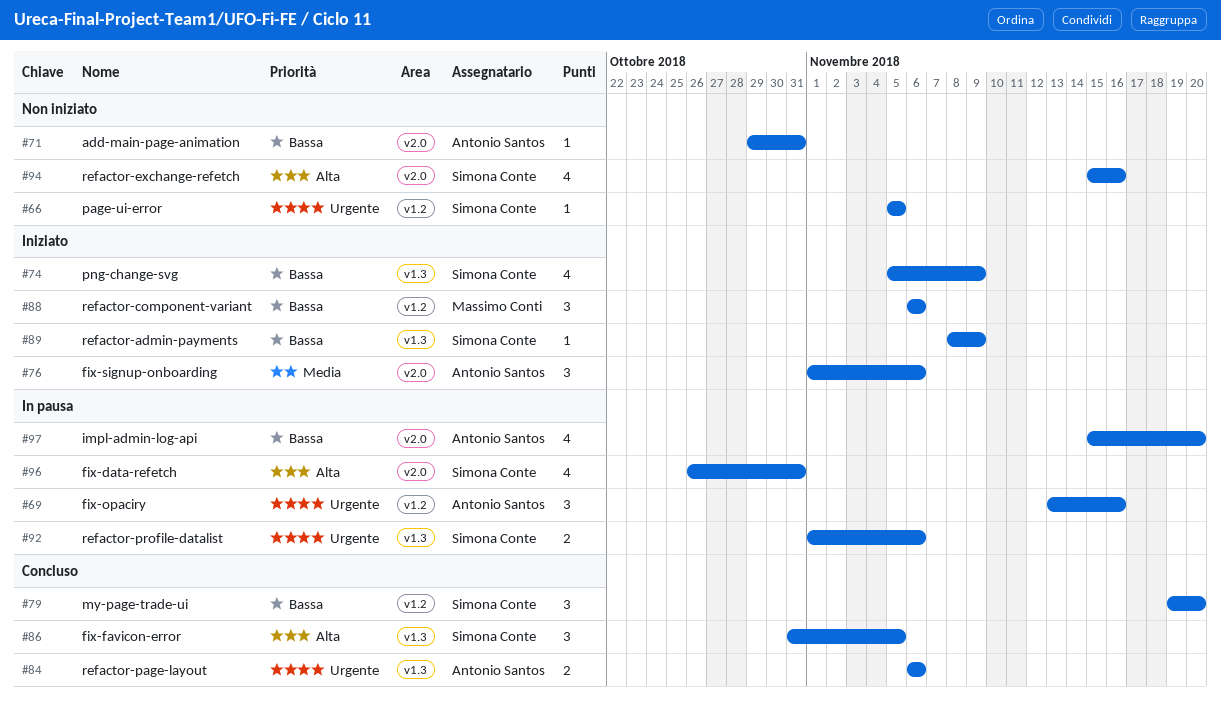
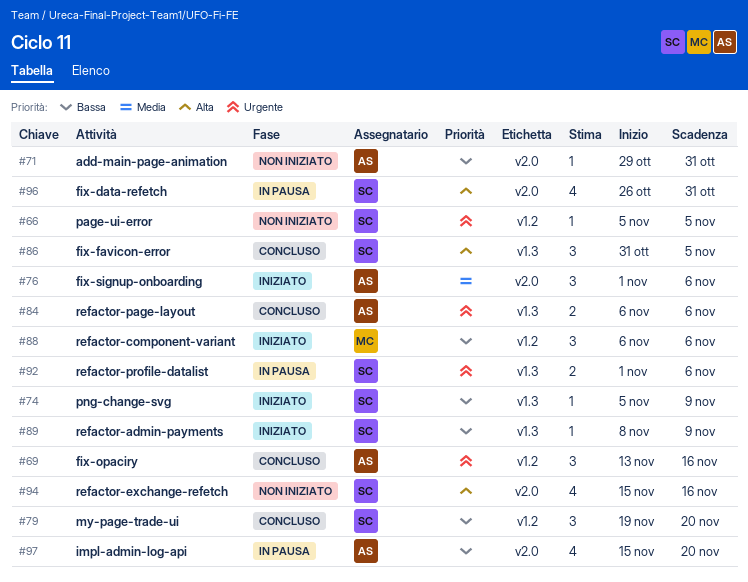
#69, status: In pausa -> Concluso
#74, estimate: 4 -> 1

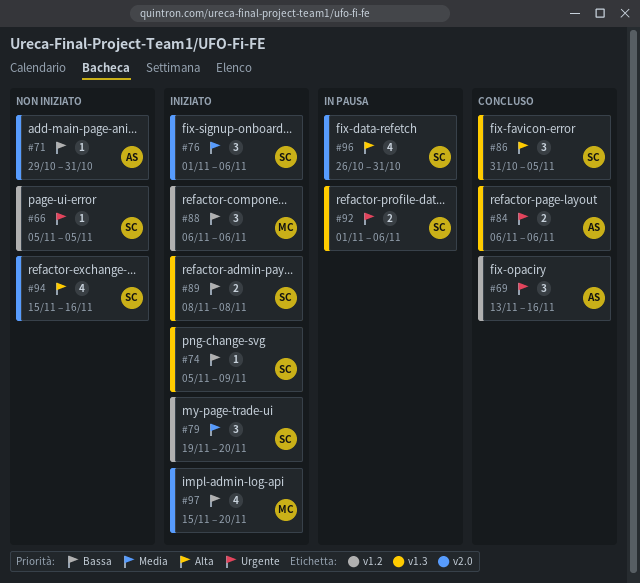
#76, owner: AS -> SC
#79, status: Concluso -> Iniziato
#79, priority: Bassa -> Media
#89, estimate: 1 -> 2
#89, due: Nov 9 -> Nov 8
#97, status: In pausa -> Iniziato
#97, owner: AS -> MC

